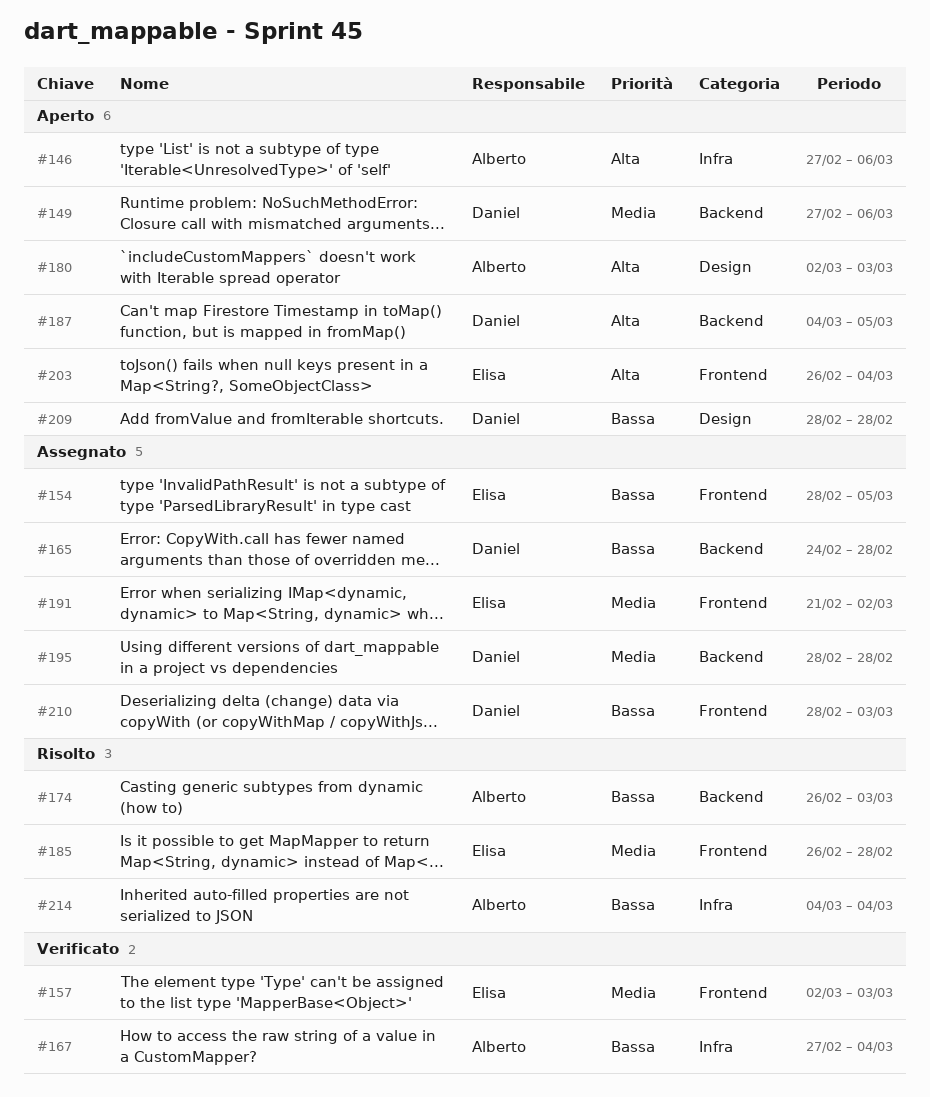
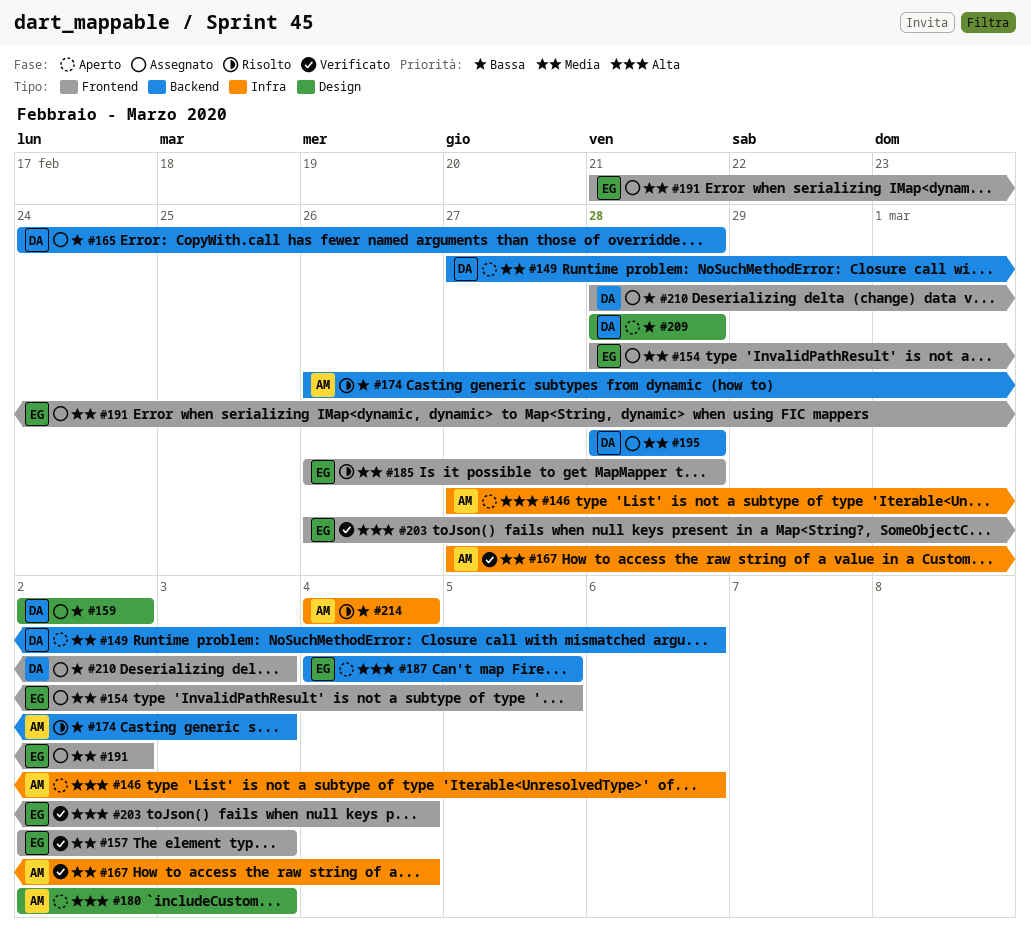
#154, priority: Bassa -> Media
#159: none -> present
#167, priority: Bassa -> Media
#187, owner: Daniel -> Elisa
#203, status: Aperto -> Verificato

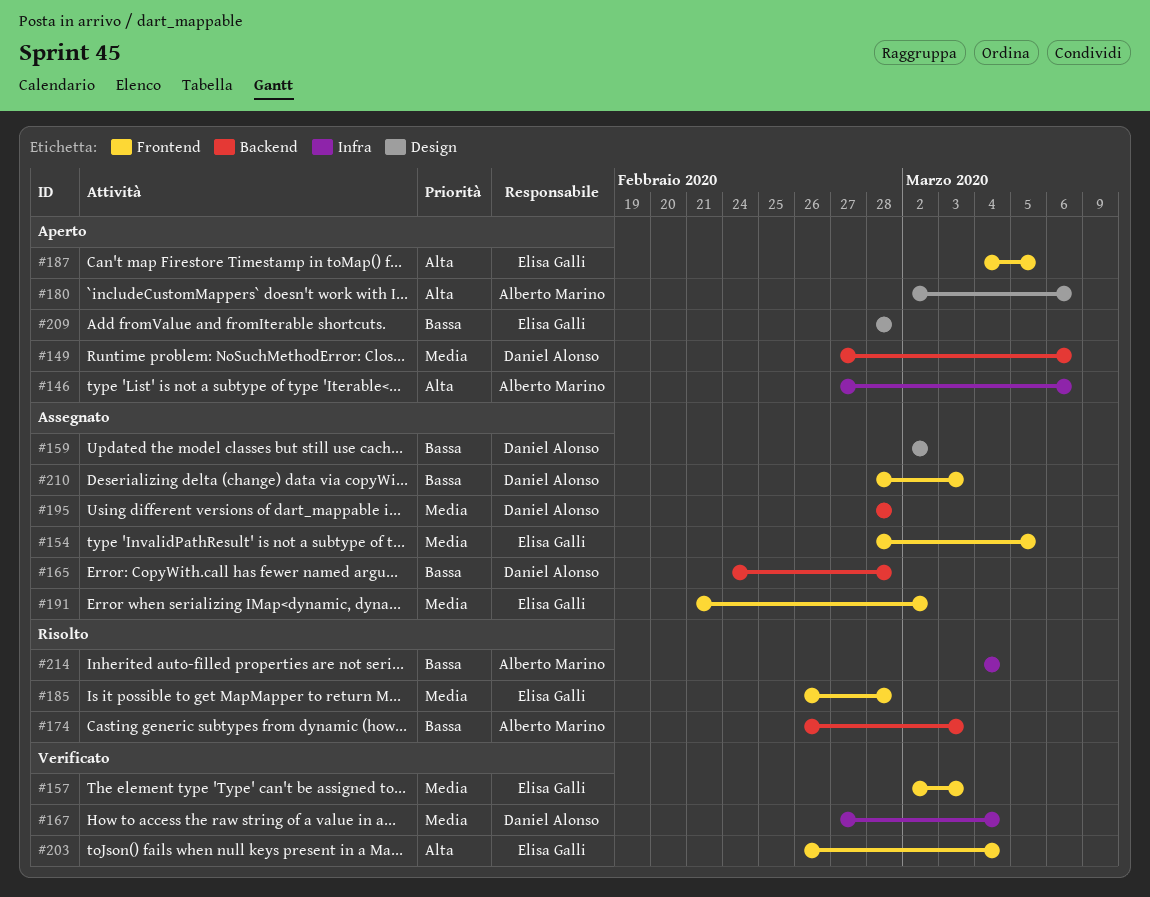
#167, owner: Alberto Marino -> Daniel Alonso
#180, due: Mar 3 -> Mar 6
#187, label: Backend -> Frontend
#209, owner: Daniel Alonso -> Elisa Galli

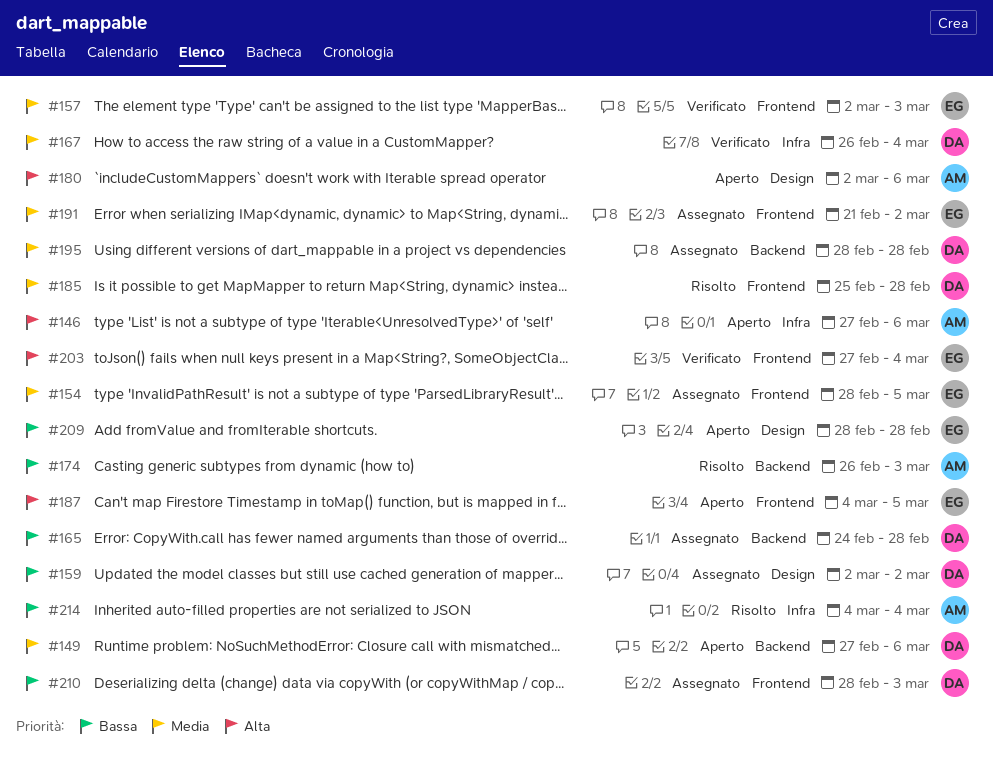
#167, start: Feb 27 -> Feb 26
#185, owner: Elisa Galli -> Daniel Alonso
#185, start: Feb 26 -> Feb 25
#203, start: Feb 26 -> Feb 27

